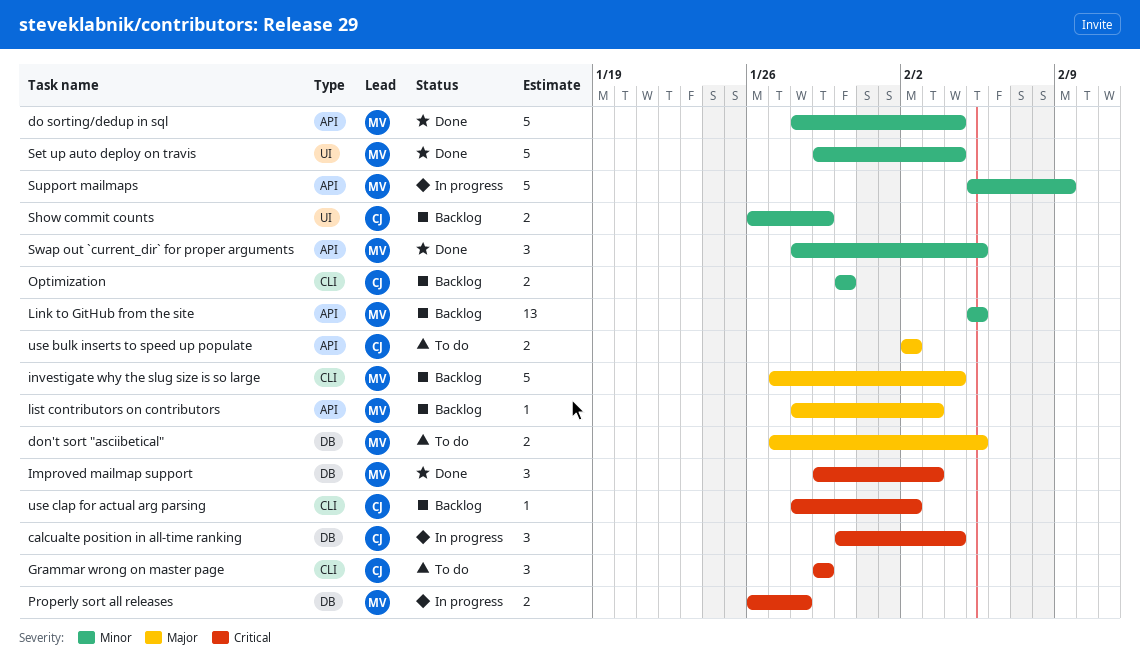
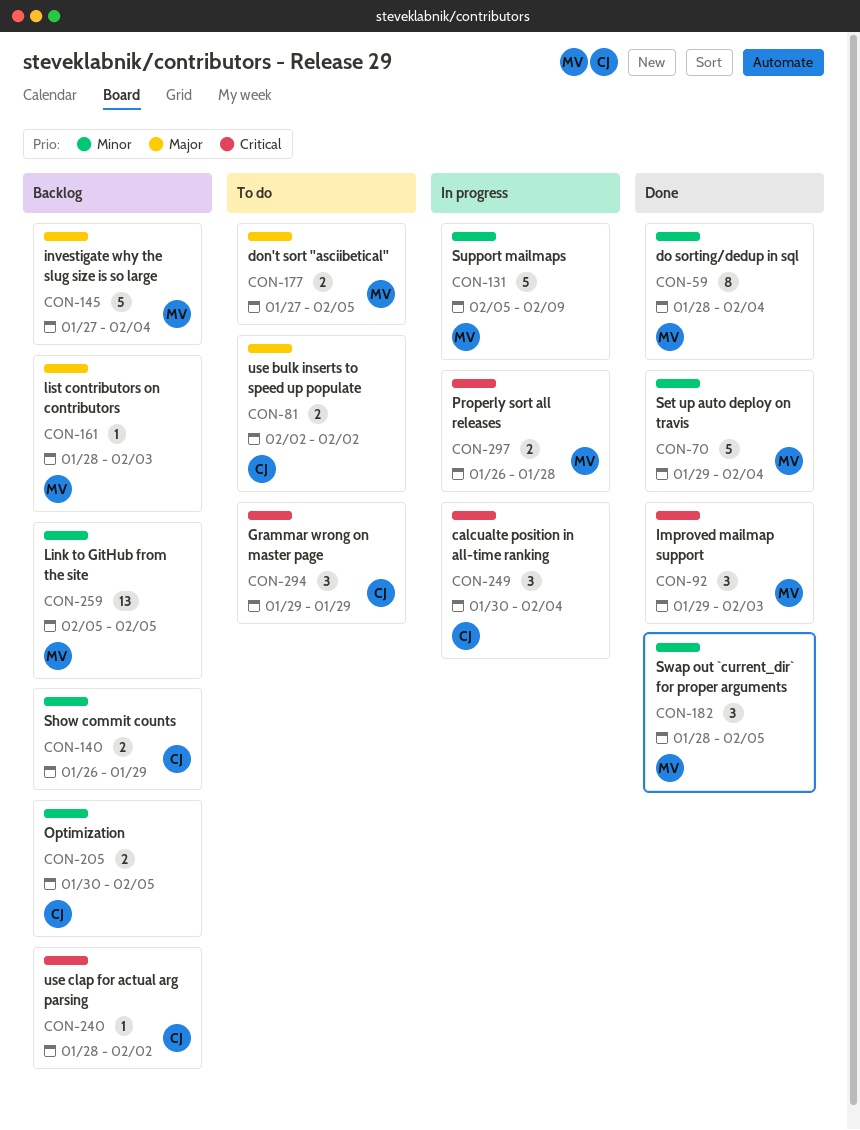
do sorting/dedup in sql, estimate: 5 -> 8
Optimization, due: Jan 30 -> Feb 5

